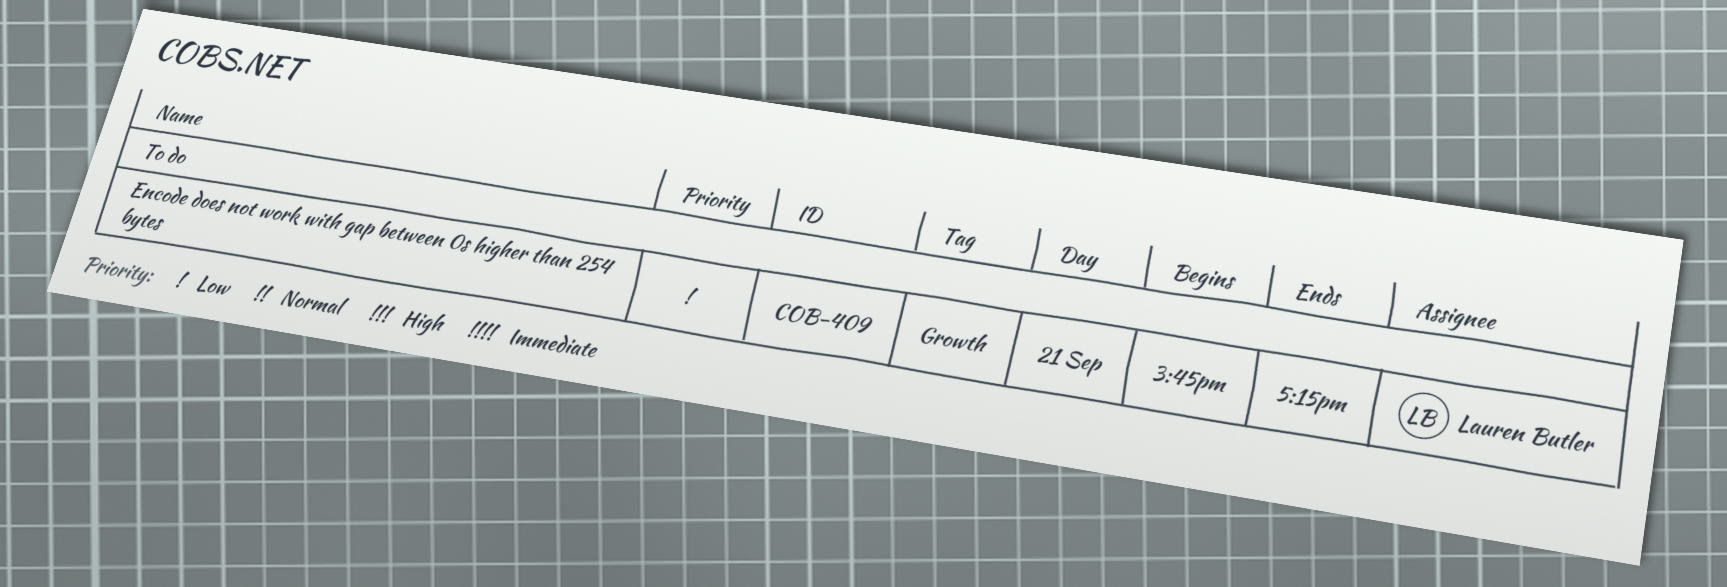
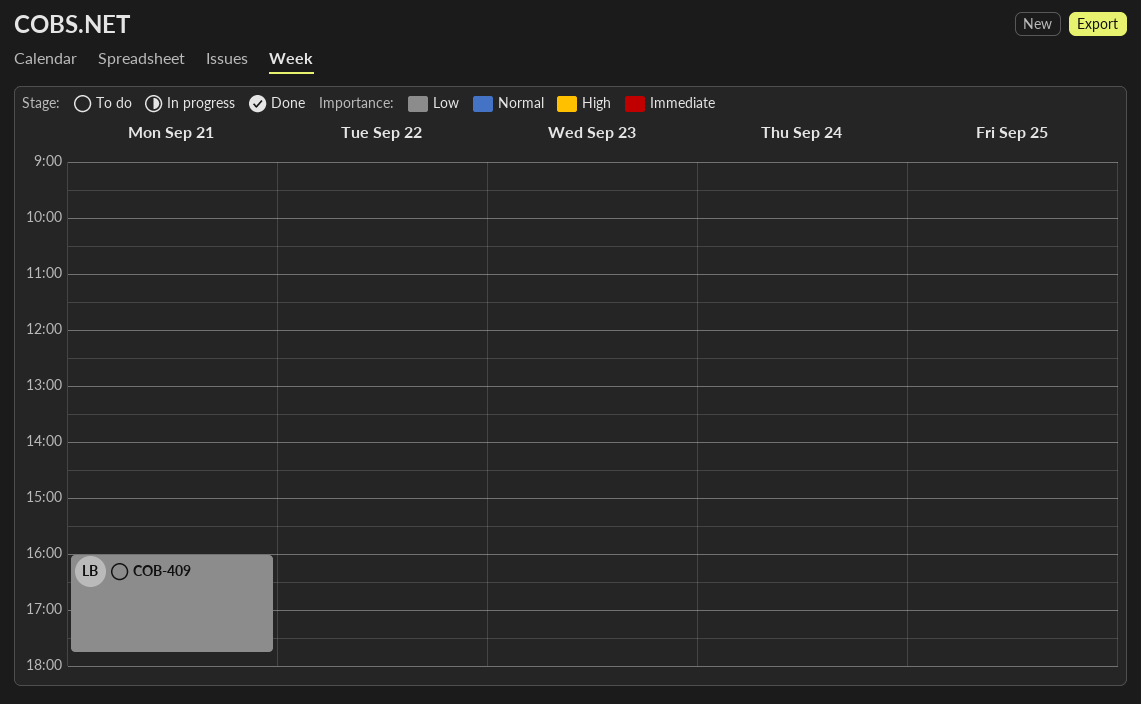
COB-409, begins: 15:45 -> 16:00
COB-409, ends: 17:15 -> 17:45

